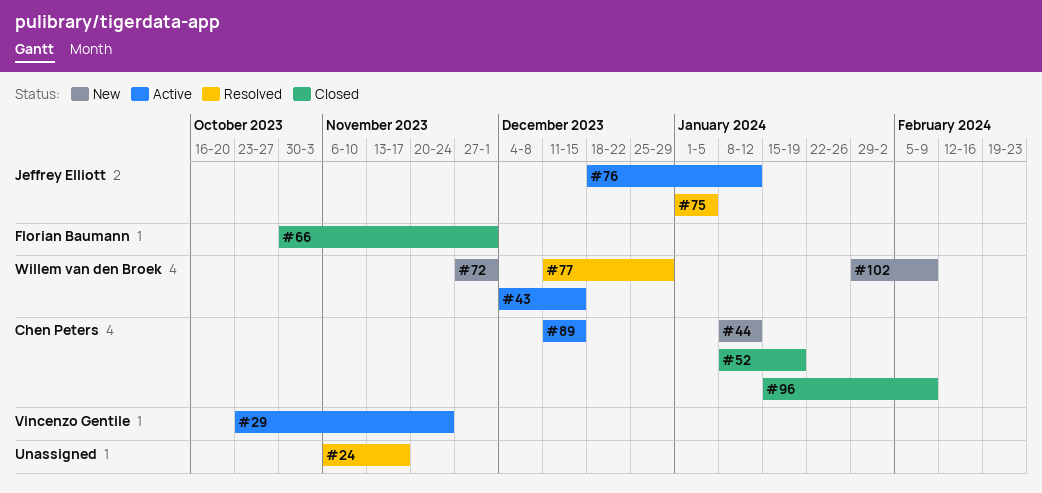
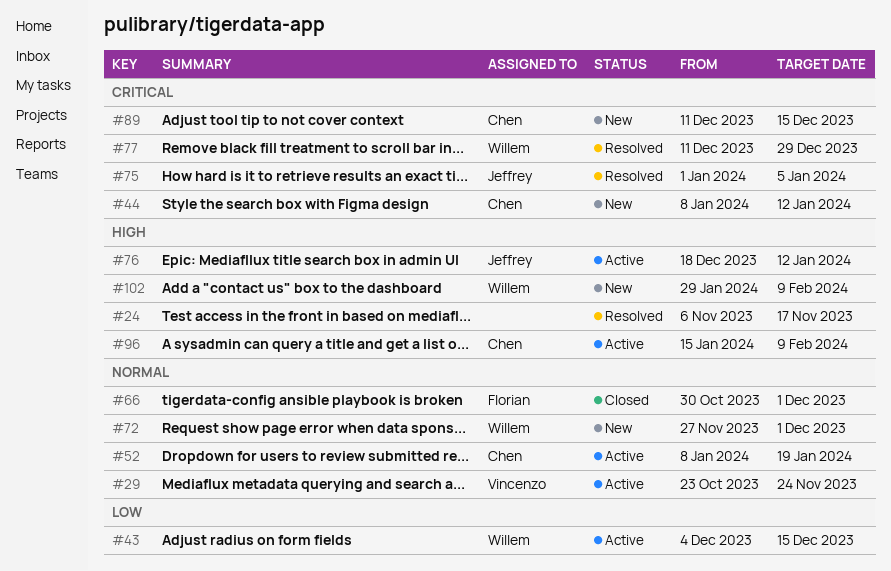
#52, status: Closed -> Active
#89, status: Active -> New
#96, status: Closed -> Active

